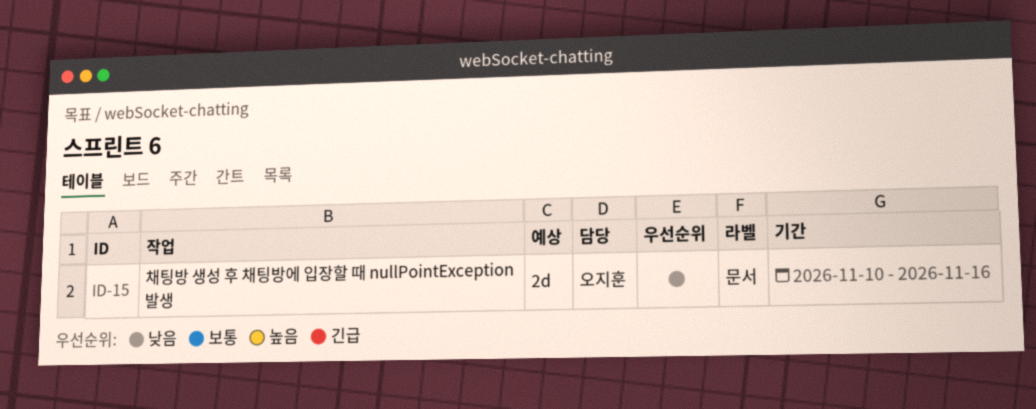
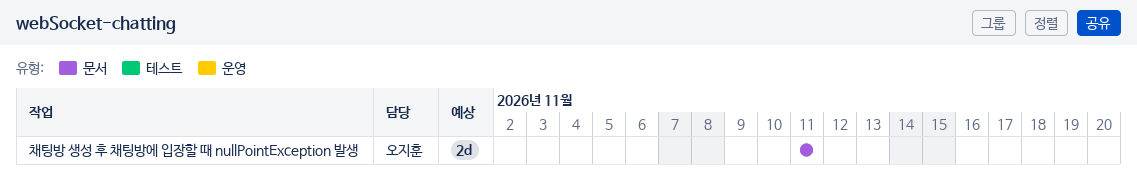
채팅방 생성 후 채팅방에 입장할 때 nullPointException 발생, start: Nov 10 -> Nov 11
채팅방 생성 후 채팅방에 입장할 때 nullPointException 발생, due: Nov 16 -> Nov 11

